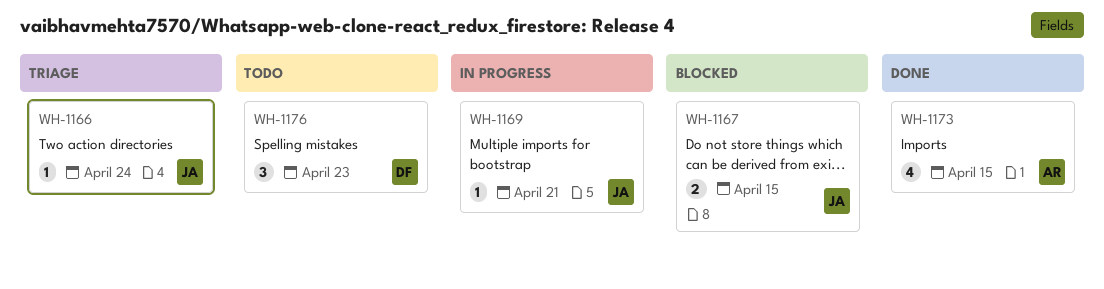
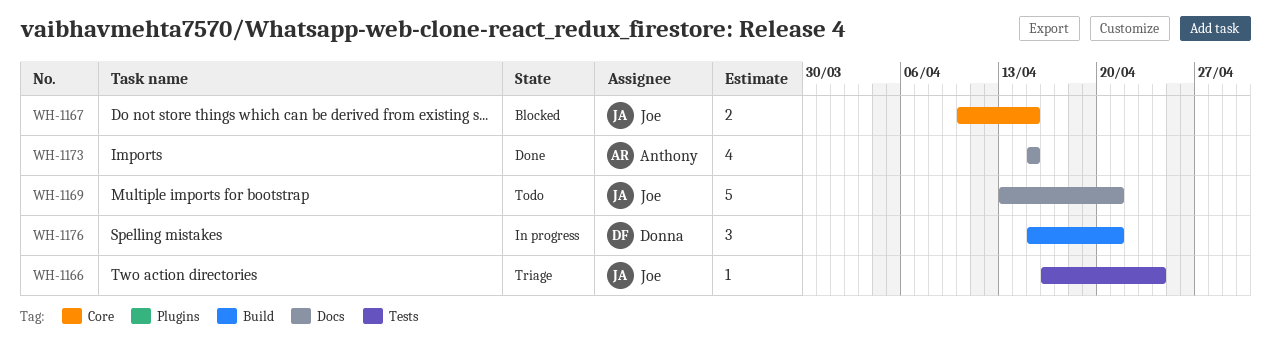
WH-1169, status: In progress -> Todo
WH-1169, estimate: 1 -> 5
WH-1176, status: Todo -> In progress
WH-1176, due: Apr 23 -> Apr 21

